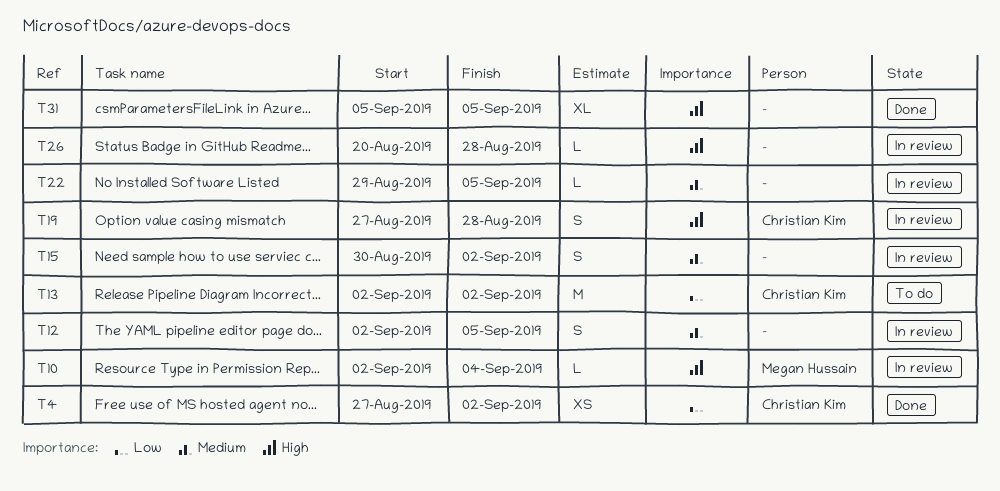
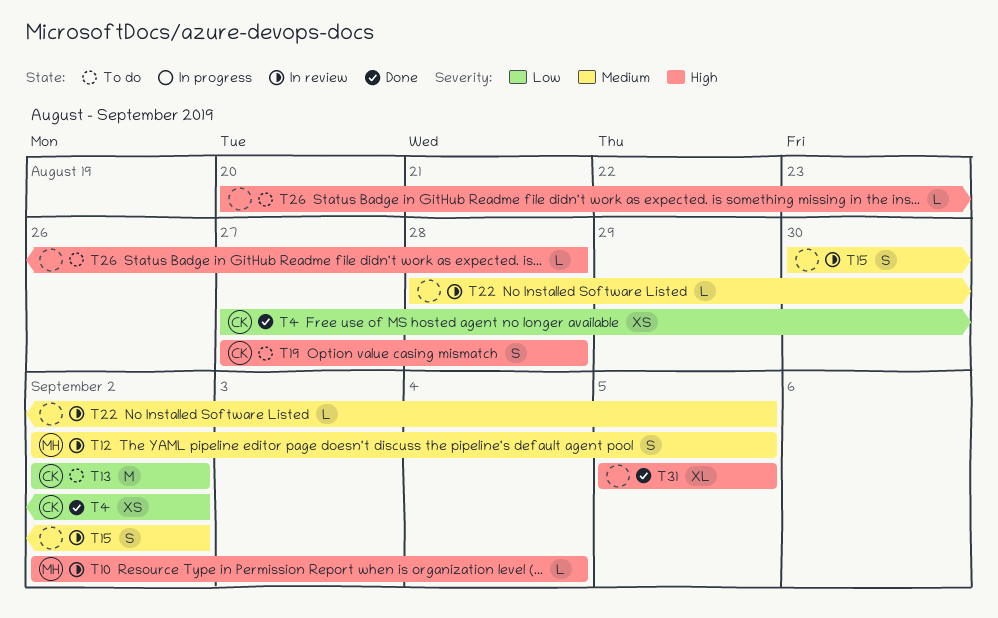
T12, owner: none -> Megan Hussain
T19, status: In review -> To do
T22, start: Aug 29 -> Aug 28
T26, status: In review -> To do

